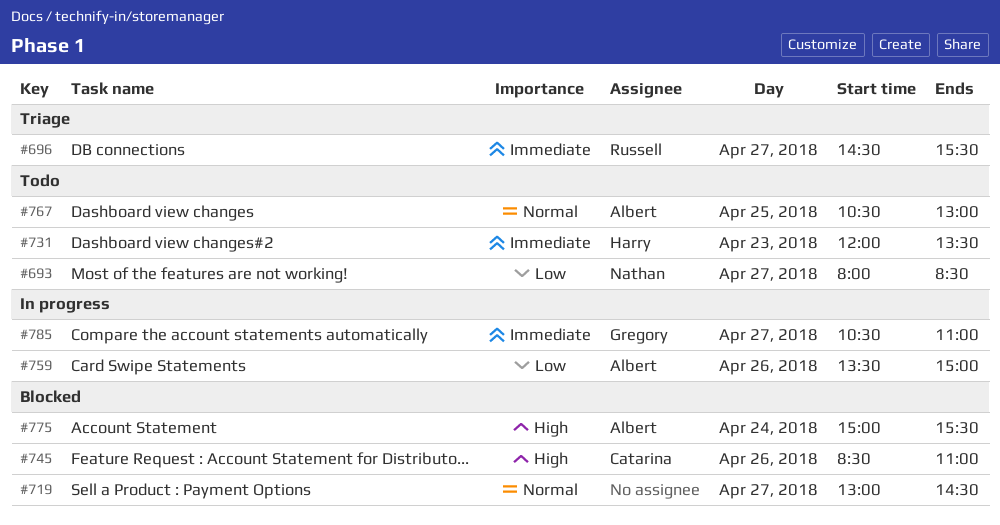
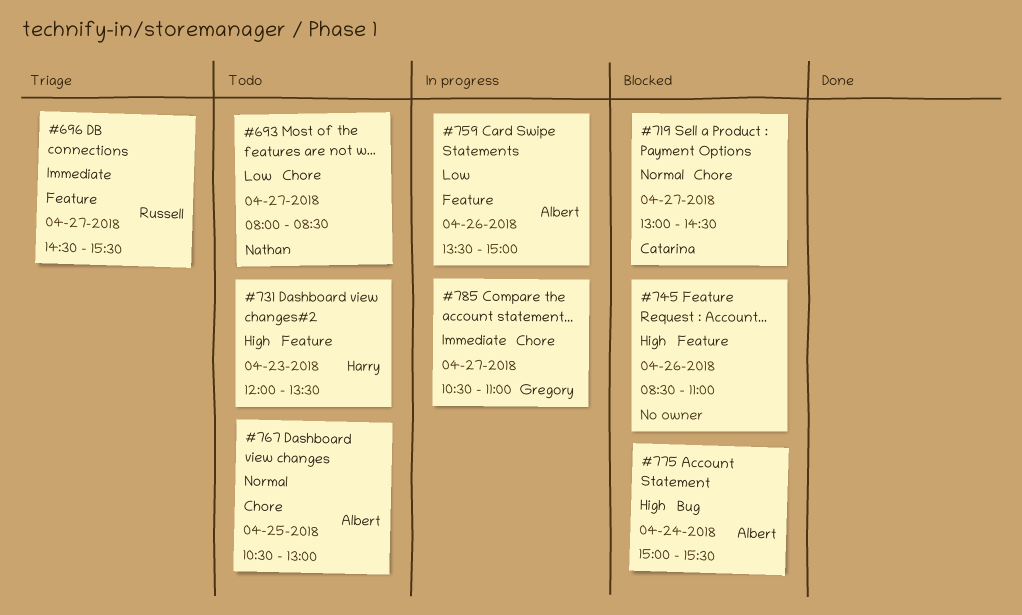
#719, owner: none -> Catarina
#731, priority: Immediate -> High
#745, owner: Catarina -> none

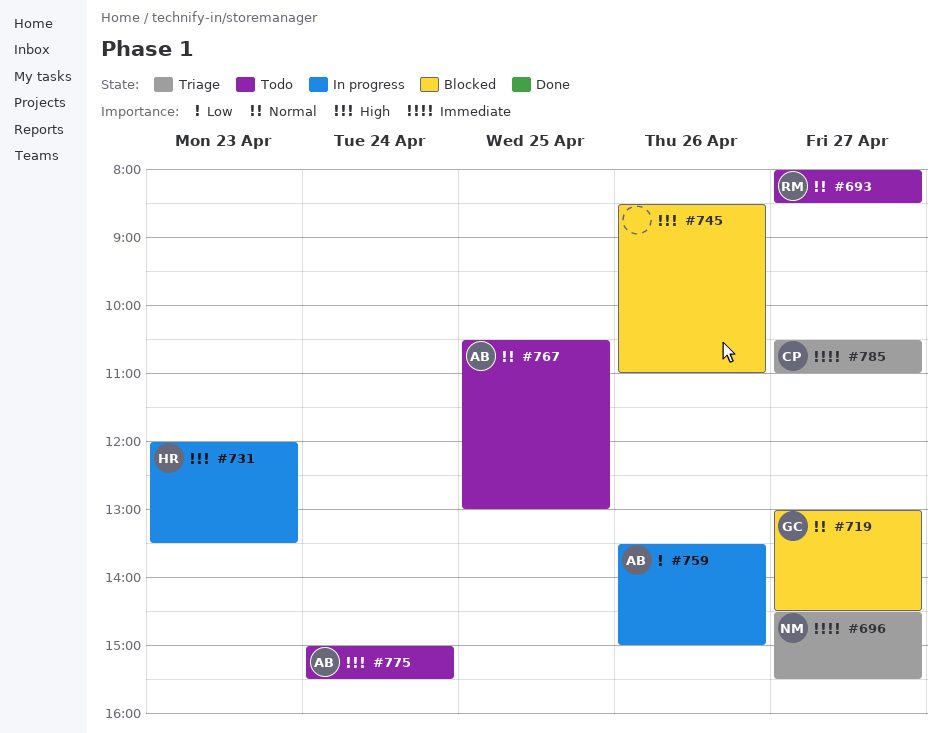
#693, owner: Nathan -> Russell
#693, priority: Low -> Normal
#696, owner: Russell -> Nathan
#719, owner: Catarina -> Gregory
#731, status: Todo -> In progress
#775, status: Blocked -> Todo
#785, status: In progress -> Triage
#785, owner: Gregory -> Catarina

